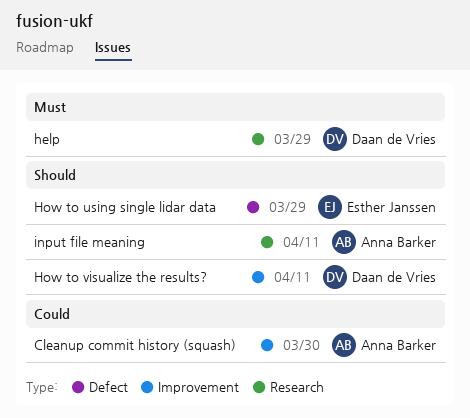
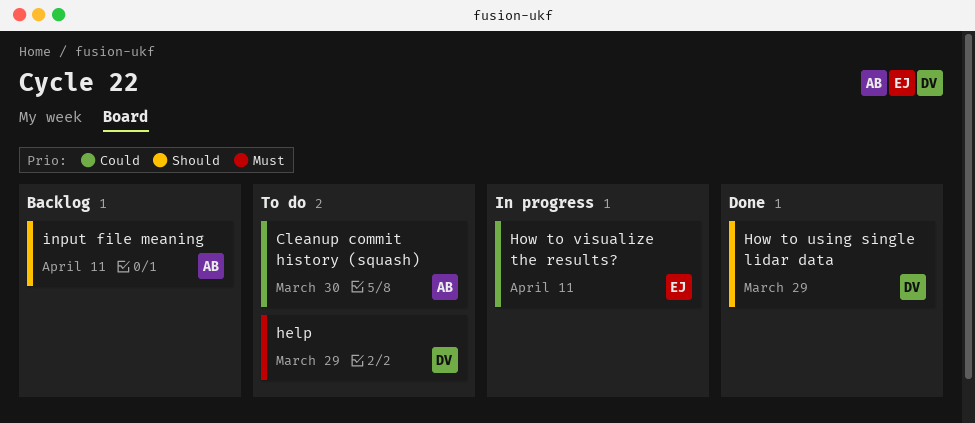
How to using single lidar data, owner: Esther Janssen -> Daan de Vries
How to visualize the results?, owner: Daan de Vries -> Esther Janssen
How to visualize the results?, priority: Should -> Could

